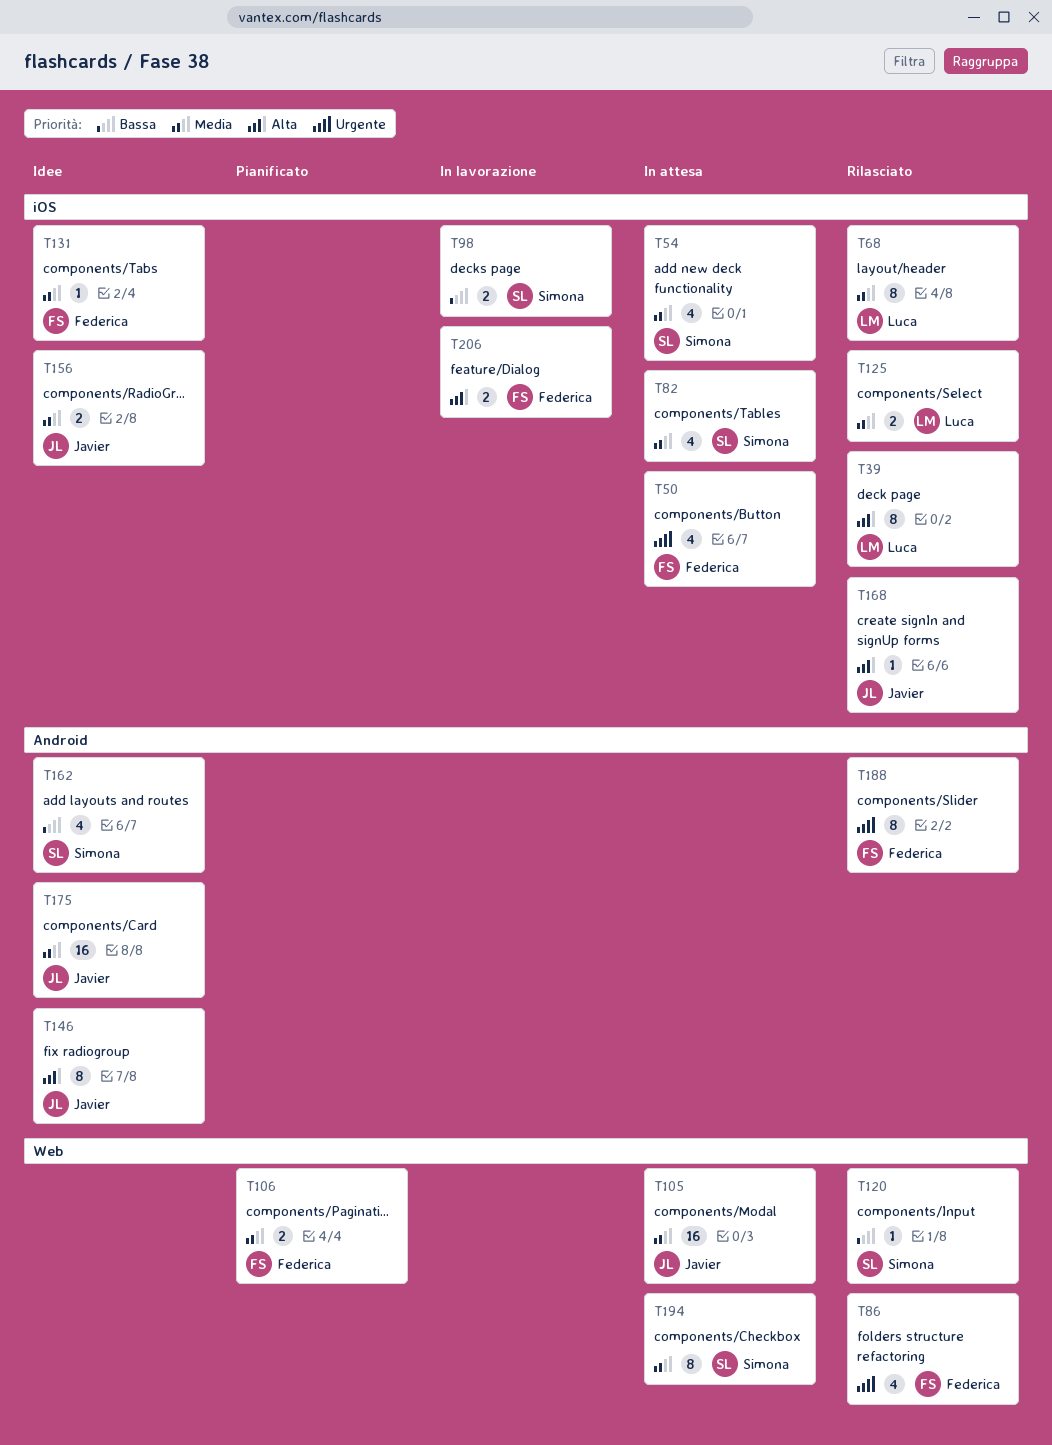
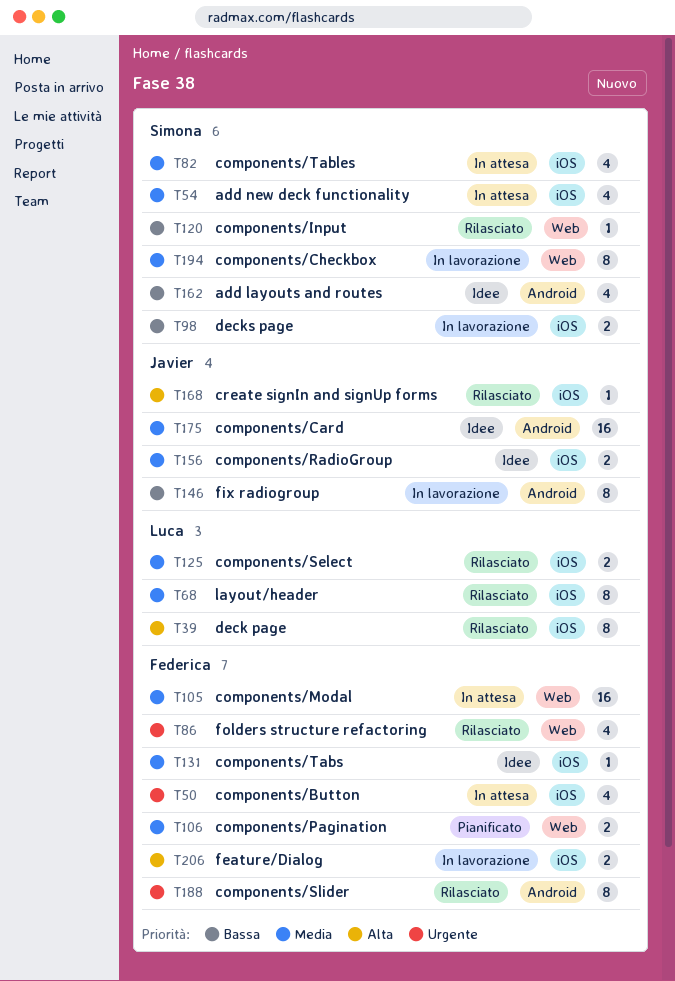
T105, owner: Javier -> Federica
T146, status: Idee -> In lavorazione
T146, priority: Alta -> Bassa
T194, status: In attesa -> In lavorazione

